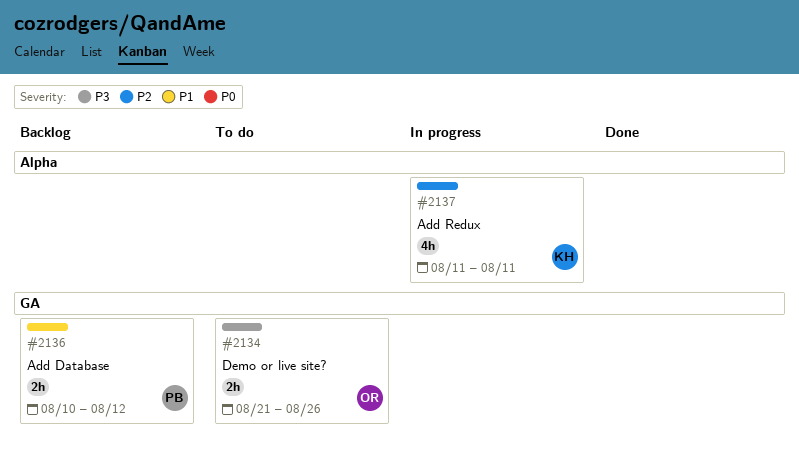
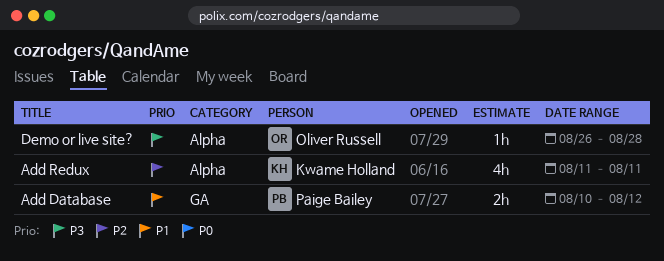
Demo or live site?, label: GA -> Alpha
Demo or live site?, estimate: 2h -> 1h
Demo or live site?, start: Aug 21 -> Aug 26
Demo or live site?, due: Aug 26 -> Aug 28

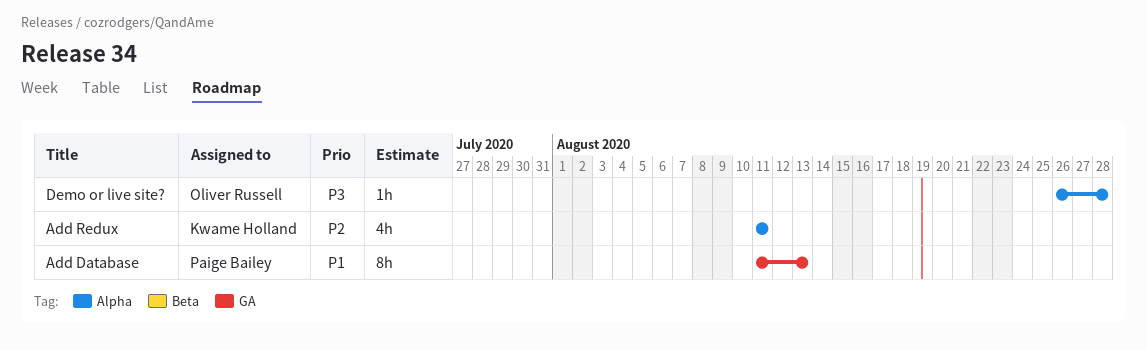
Add Database, estimate: 2h -> 8h
Add Database, start: Aug 10 -> Aug 11
Add Database, due: Aug 12 -> Aug 13

